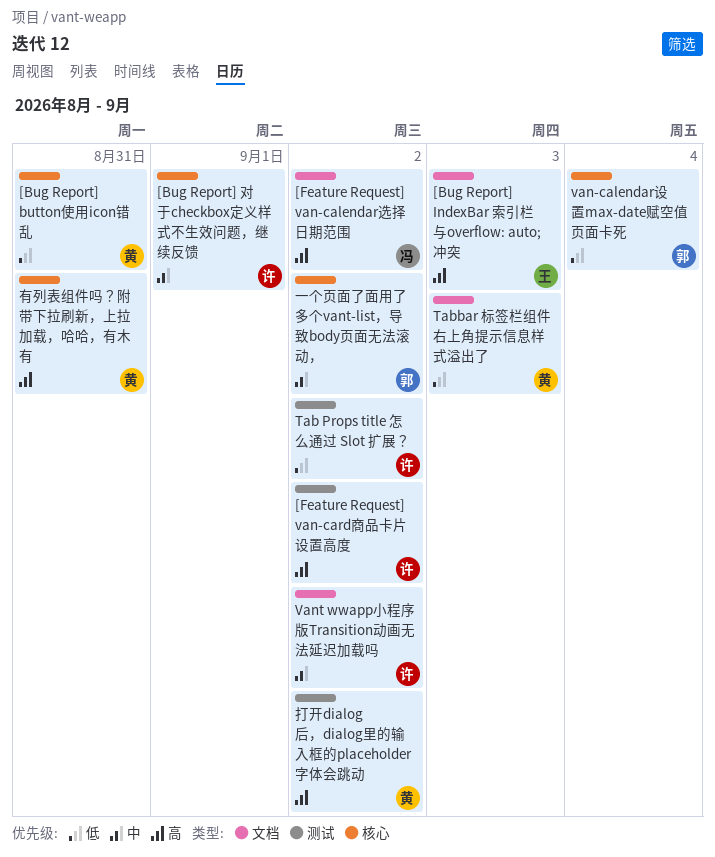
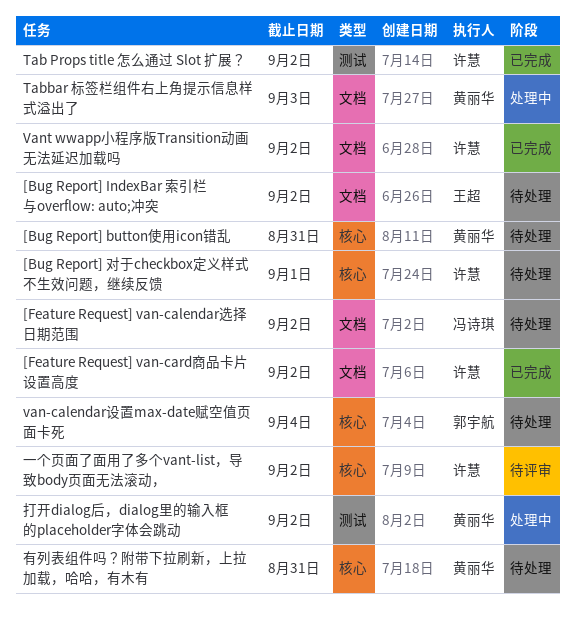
[Bug Report] IndexBar 索引栏与overflow: auto;冲突, due: Sep 3 -> Sep 2
[Feature Request] van-card商品卡片设置高度, label: 测试 -> 文档
一个页面了面用了多个vant-list，导致body页面无法滚动，, owner: 郭宇航 -> 许慧

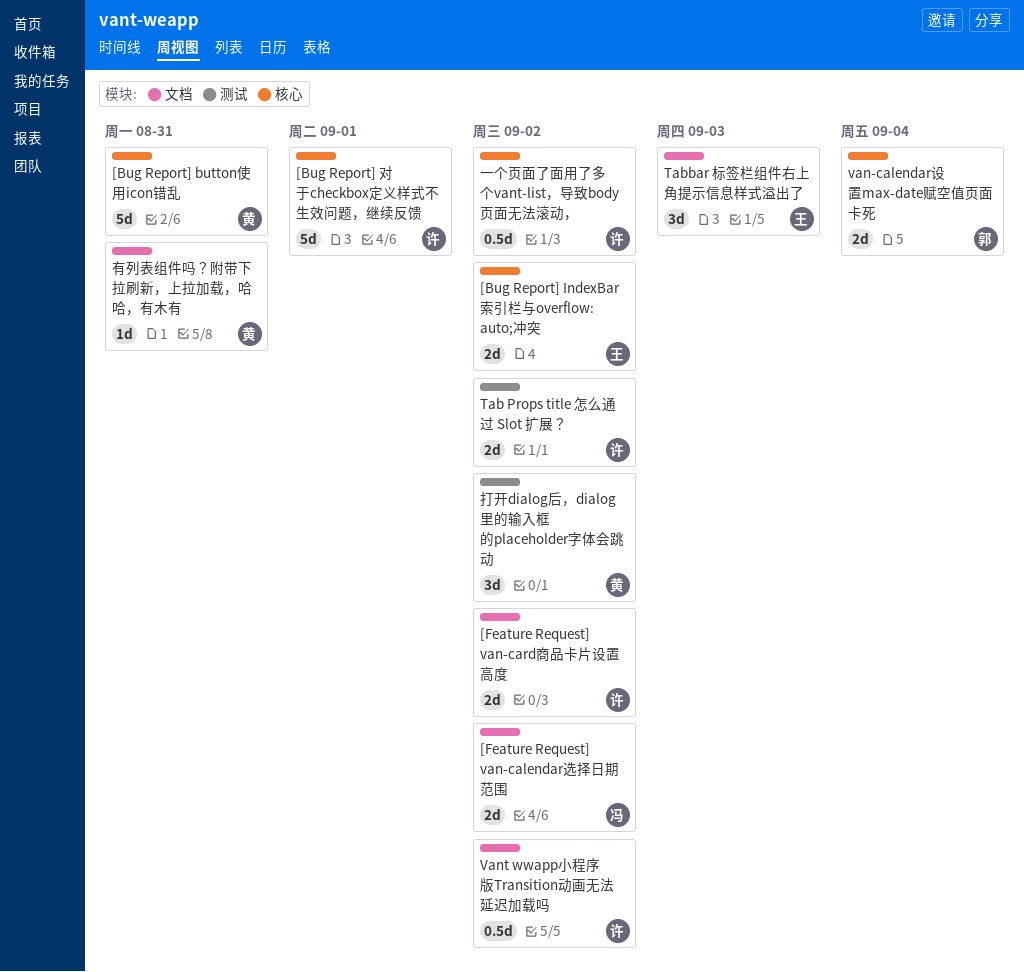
[Bug Report] IndexBar 索引栏与overflow: auto;冲突, label: 文档 -> 核心
Tabbar 标签栏组件右上角提示信息样式溢出了, owner: 黄丽华 -> 王超
有列表组件吗？附带下拉刷新，上拉加载，哈哈，有木有, label: 核心 -> 文档

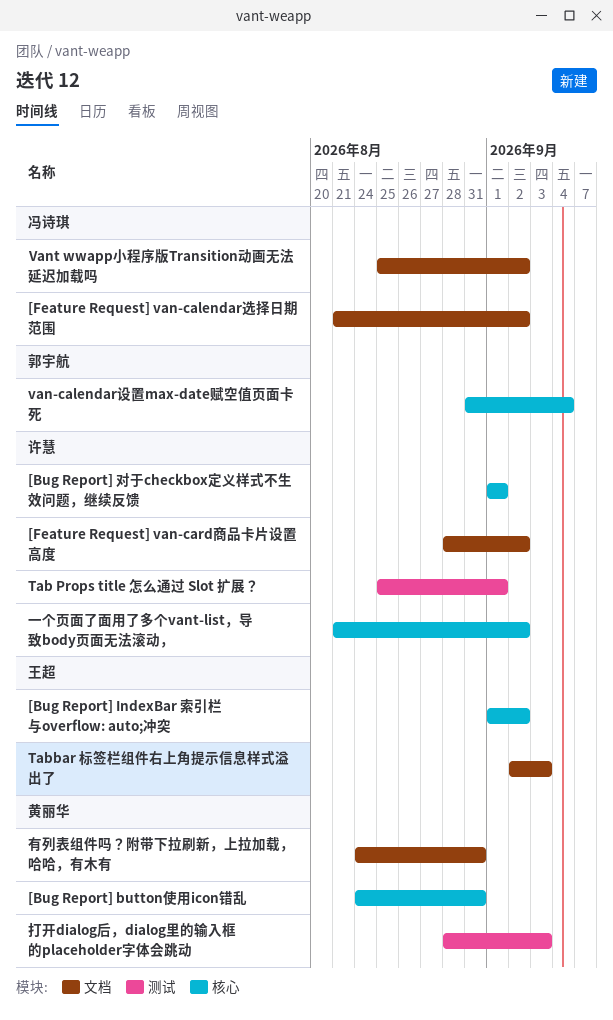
Tab Props title 怎么通过 Slot 扩展？, due: Sep 2 -> Sep 1
Vant wwapp小程序版Transition动画无法延迟加载吗, owner: 许慧 -> 冯诗琪
打开dialog后，dialog里的输入框的placeholder字体会跳动, due: Sep 2 -> Sep 3

